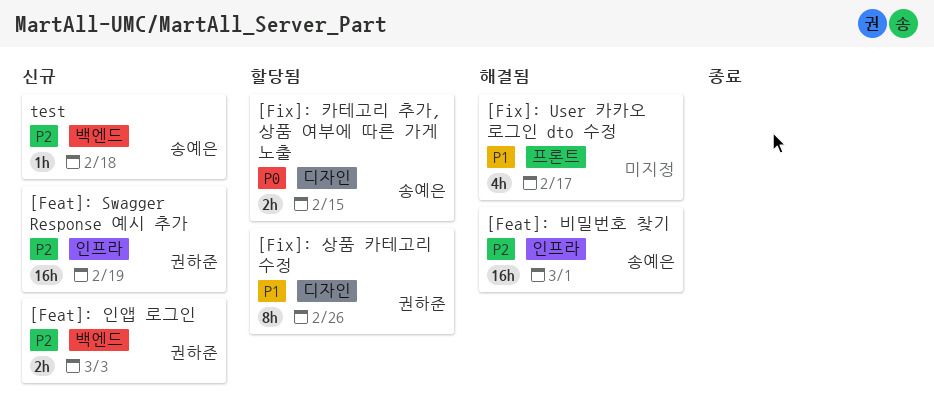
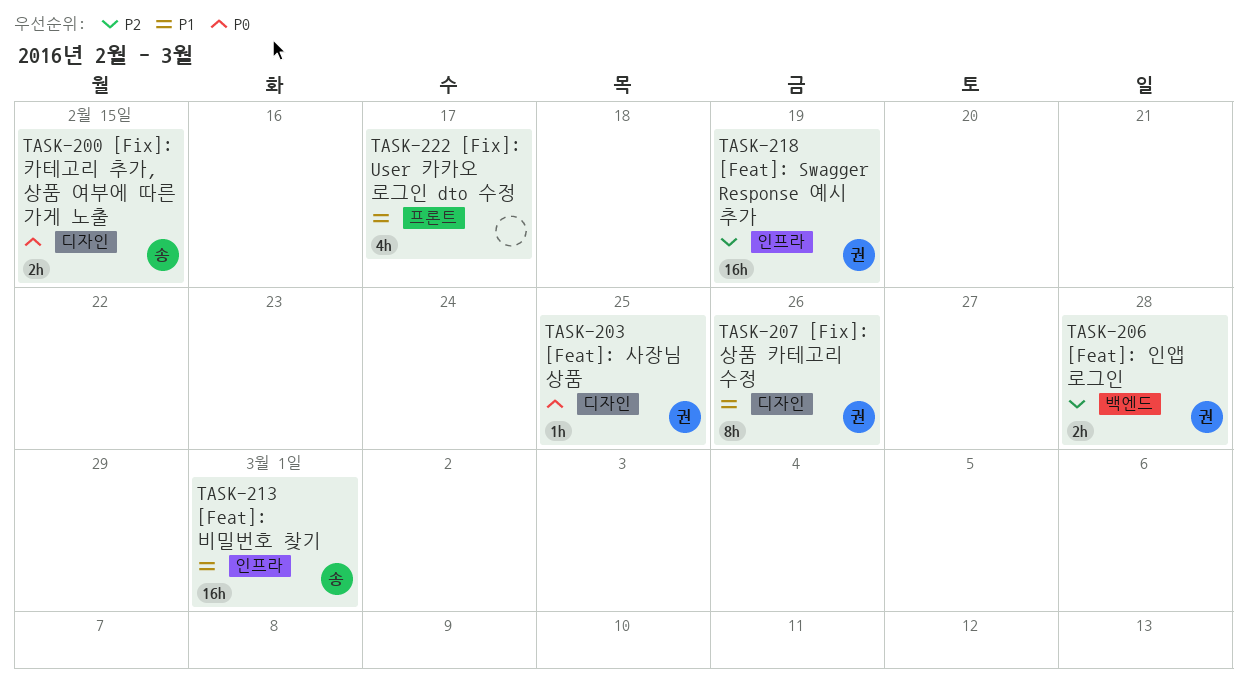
[Feat]: 비밀번호 찾기, priority: P2 -> P1
[Feat]: 사장님 상품: none -> present
[Feat]: 인앱 로그인, due: Mar 3 -> Feb 28
test: present -> none

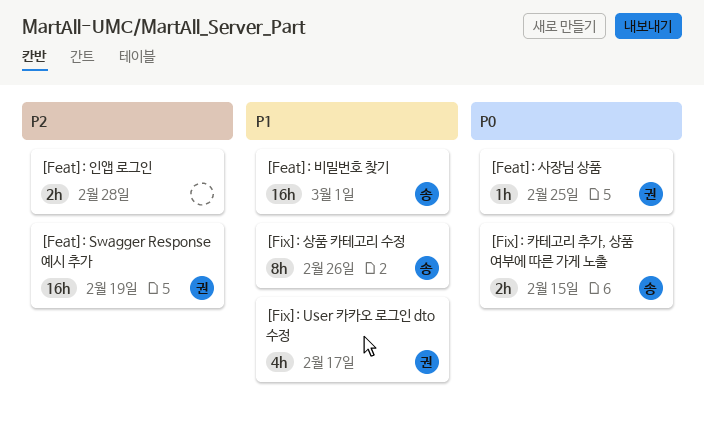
[Feat]: 인앱 로그인, owner: 권 -> none
[Fix]: User 카카오 로그인 dto 수정, owner: none -> 권
[Fix]: 상품 카테고리 수정, owner: 권 -> 송

